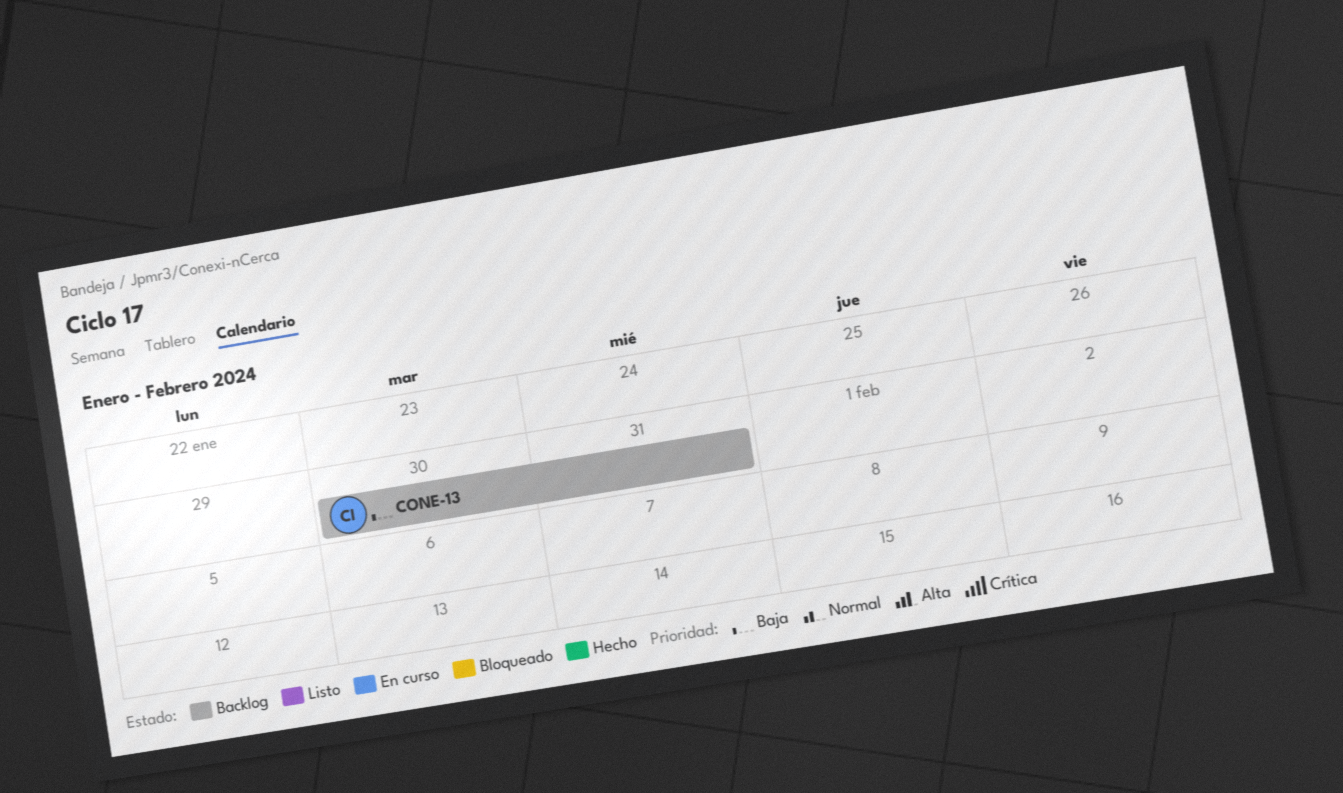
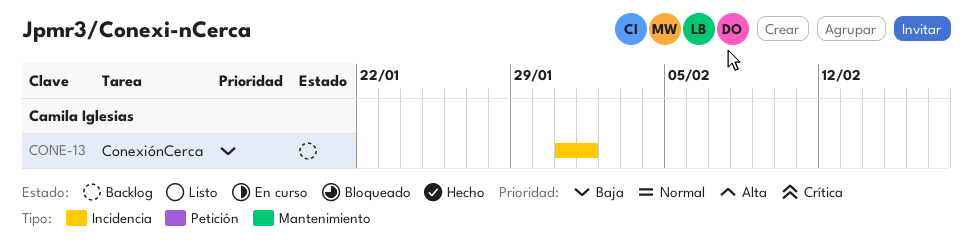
CONE-13, start: Jan 30 -> Jan 31
CONE-13, due: Jan 31 -> Feb 1

